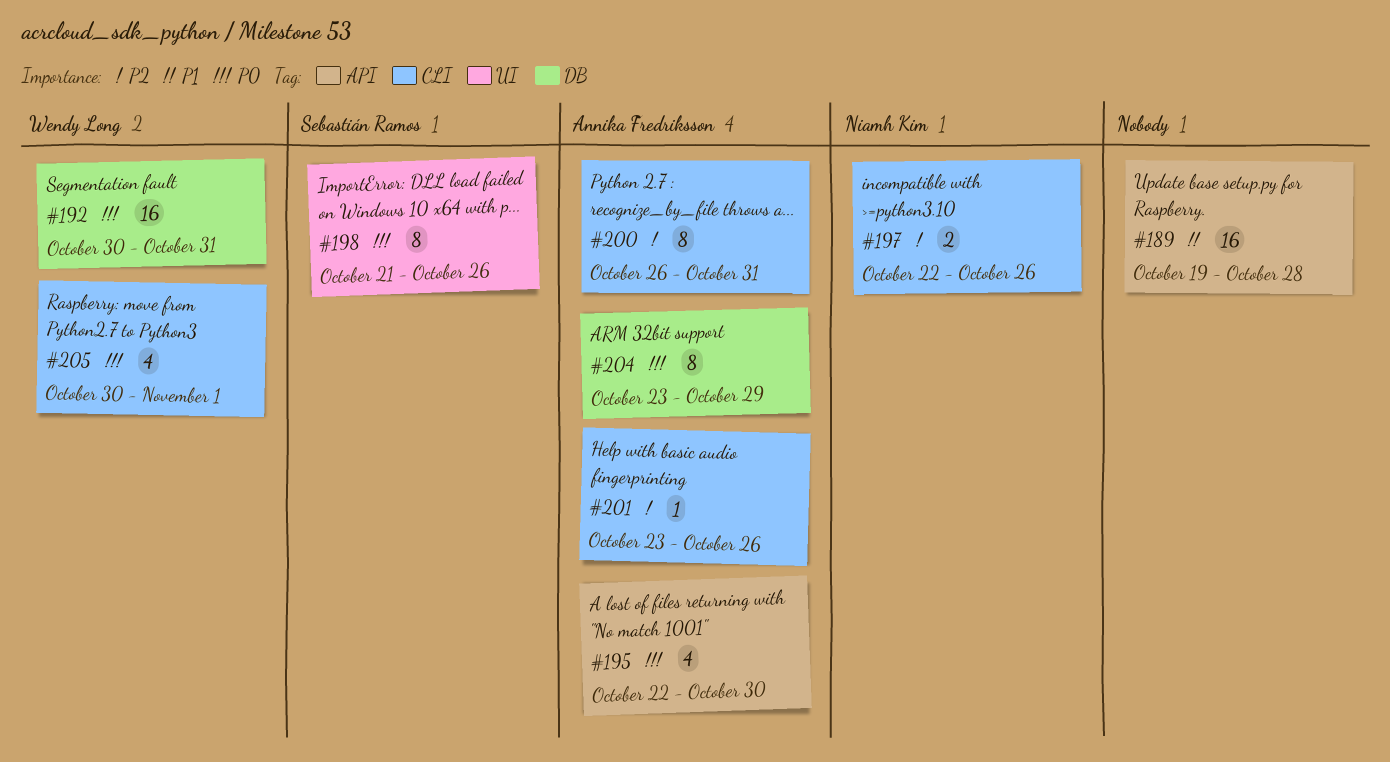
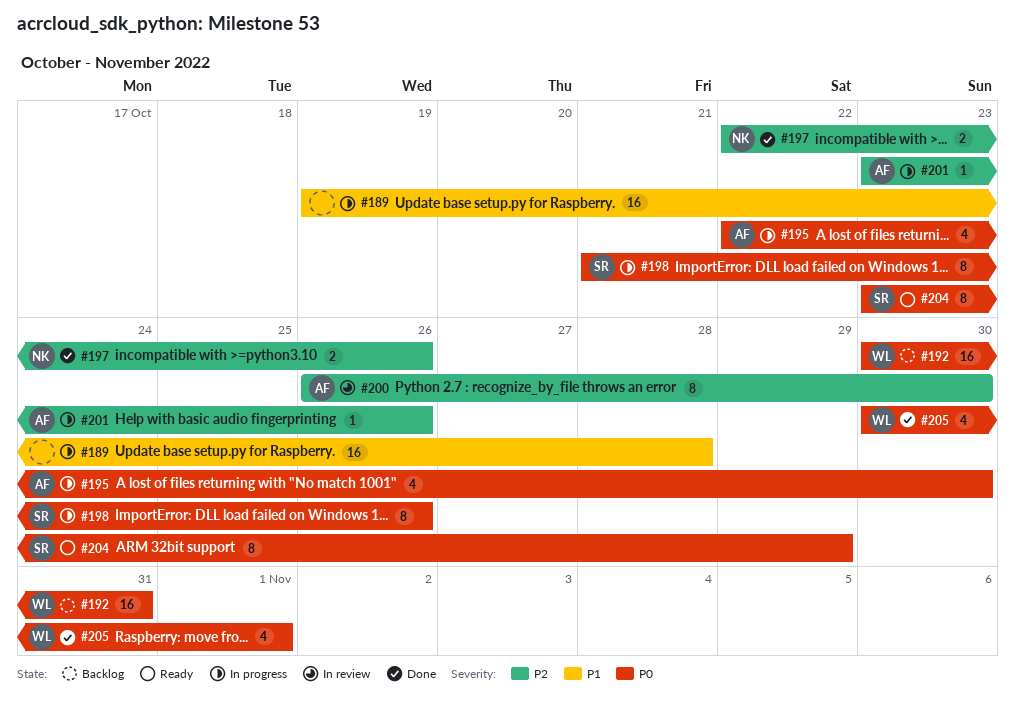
#200, due: Oct 31 -> Oct 30
#204, owner: Annika Fredriksson -> Sebastián Ramos

